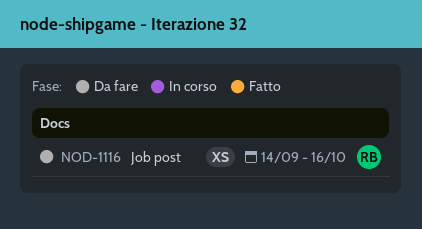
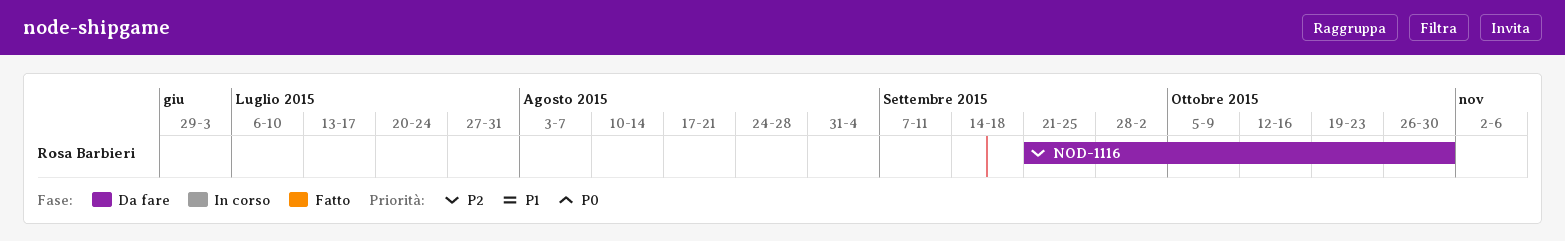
NOD-1116, start: Sep 14 -> Sep 21
NOD-1116, due: Oct 16 -> Oct 30

